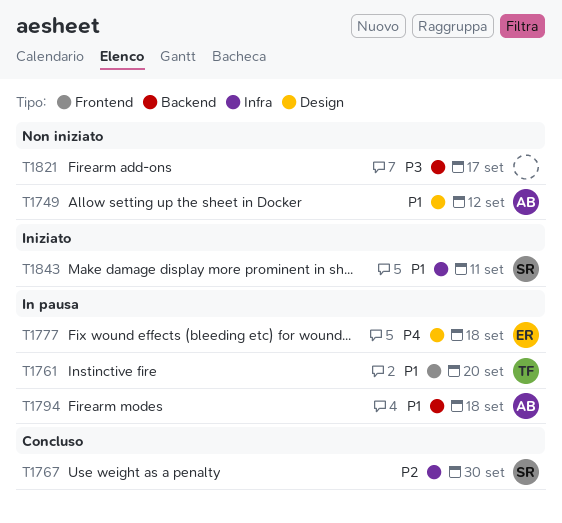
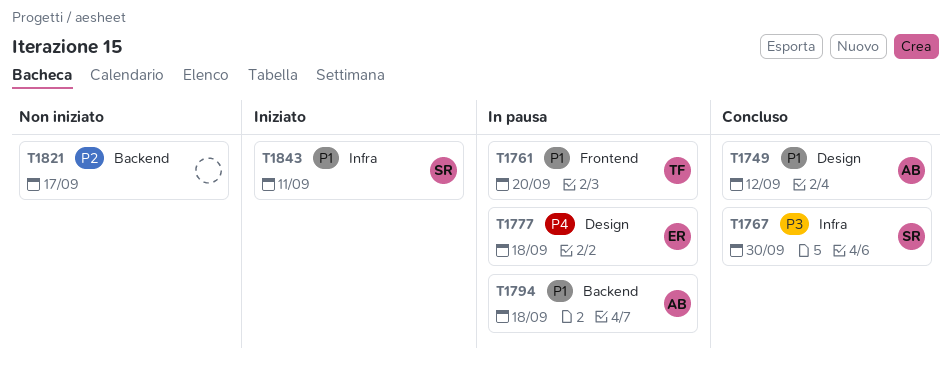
T1749, status: Non iniziato -> Concluso
T1767, priority: P2 -> P3
T1821, priority: P3 -> P2

